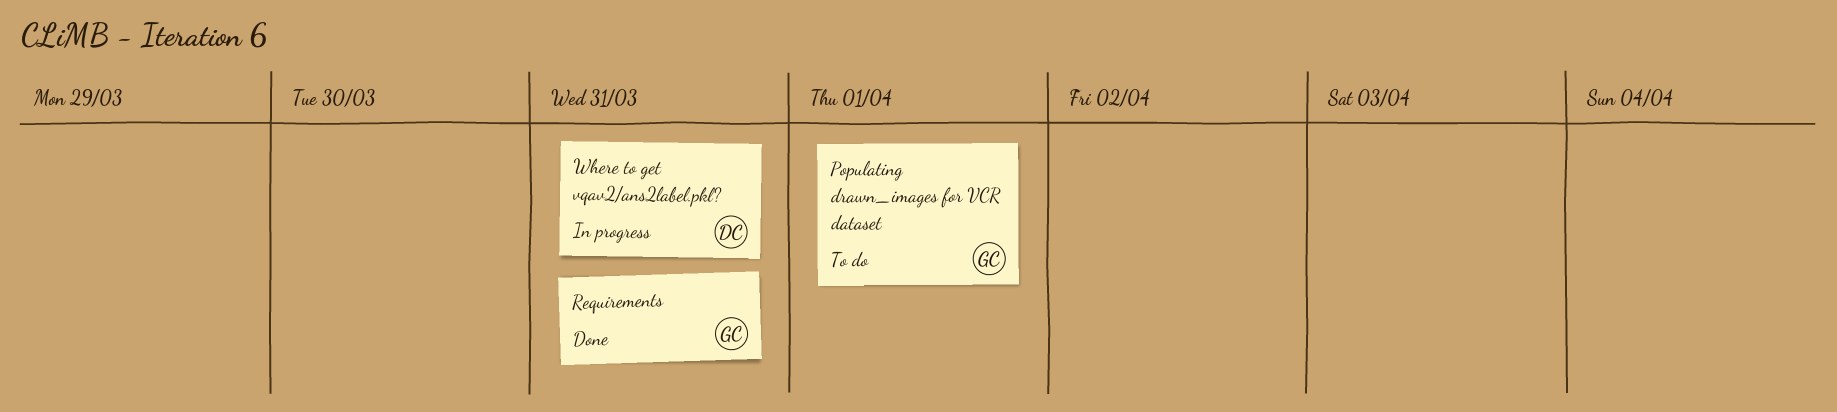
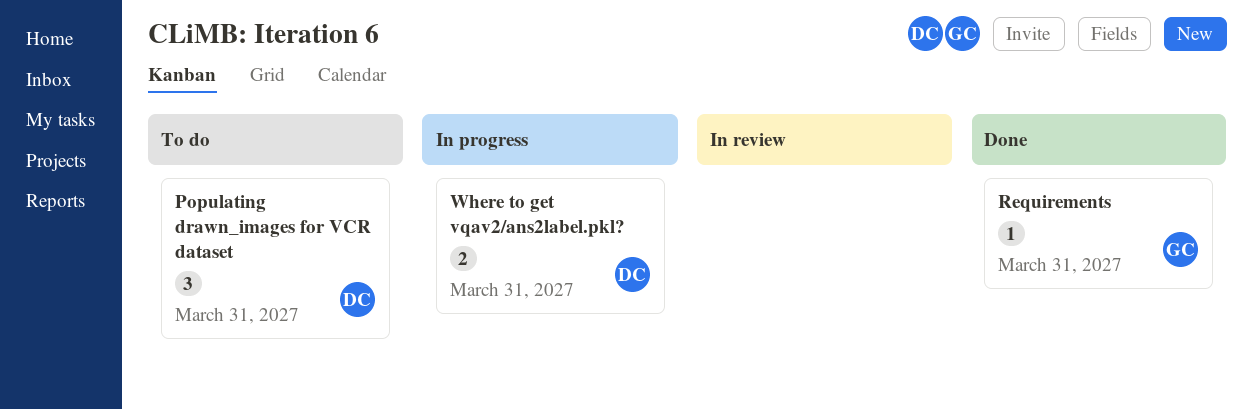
Populating drawn_images for VCR dataset, owner: GC -> DC
Populating drawn_images for VCR dataset, due: Apr 1 -> Mar 31

